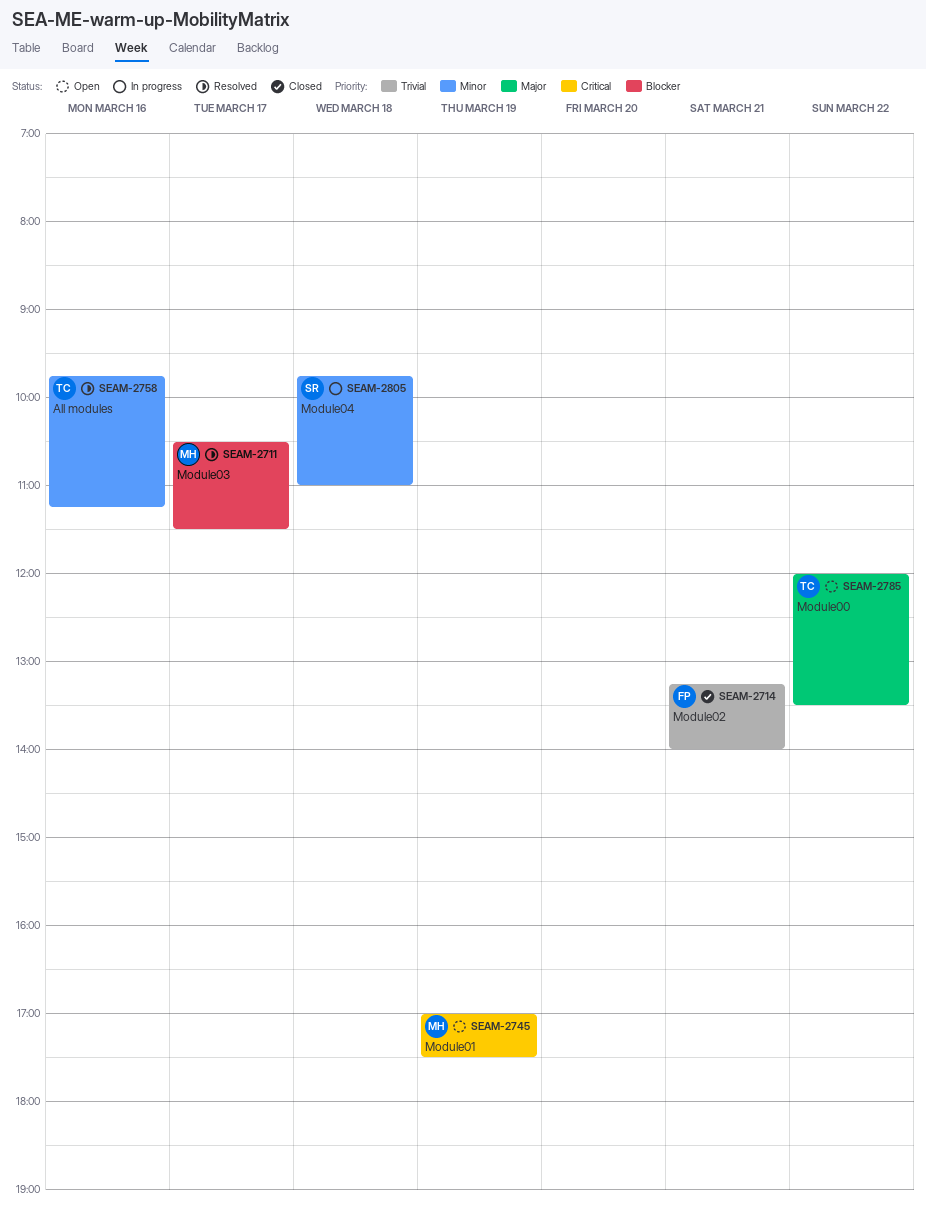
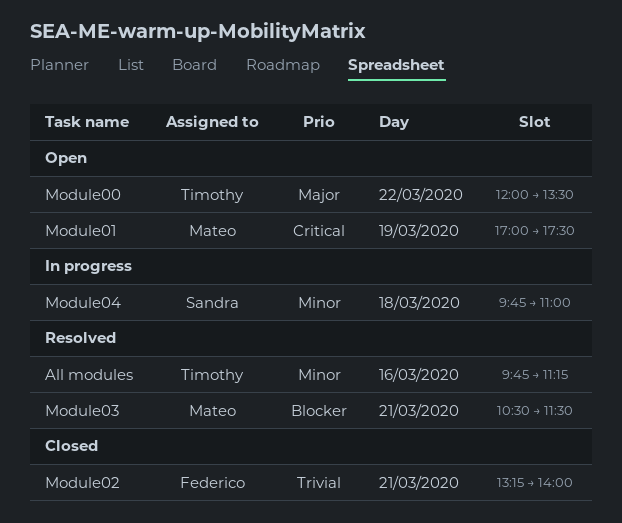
Module03, day: Mar 17 -> Mar 21

